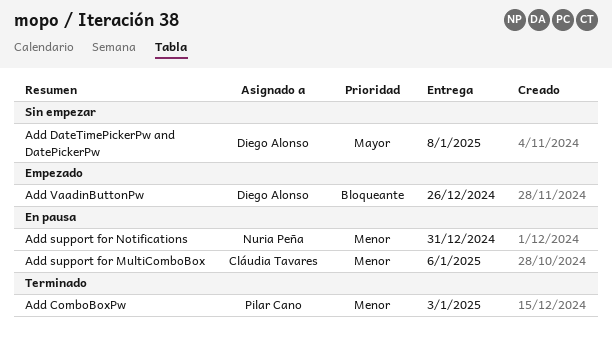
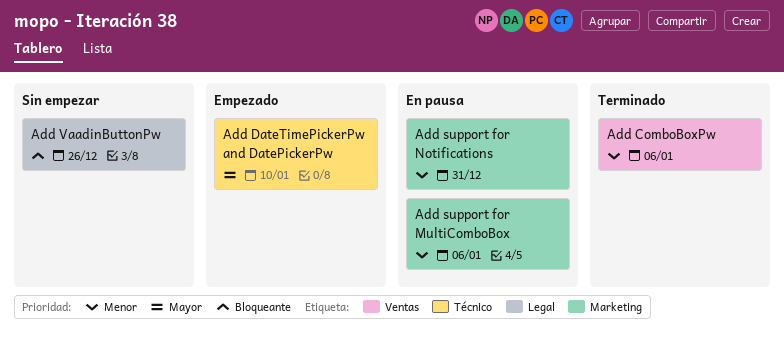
Add ComboBoxPw, due: Jan 3 -> Jan 6
Add DateTimePickerPw and DatePickerPw, status: Sin empezar -> Empezado
Add DateTimePickerPw and DatePickerPw, due: Jan 8 -> Jan 10
Add VaadinButtonPw, status: Empezado -> Sin empezar

